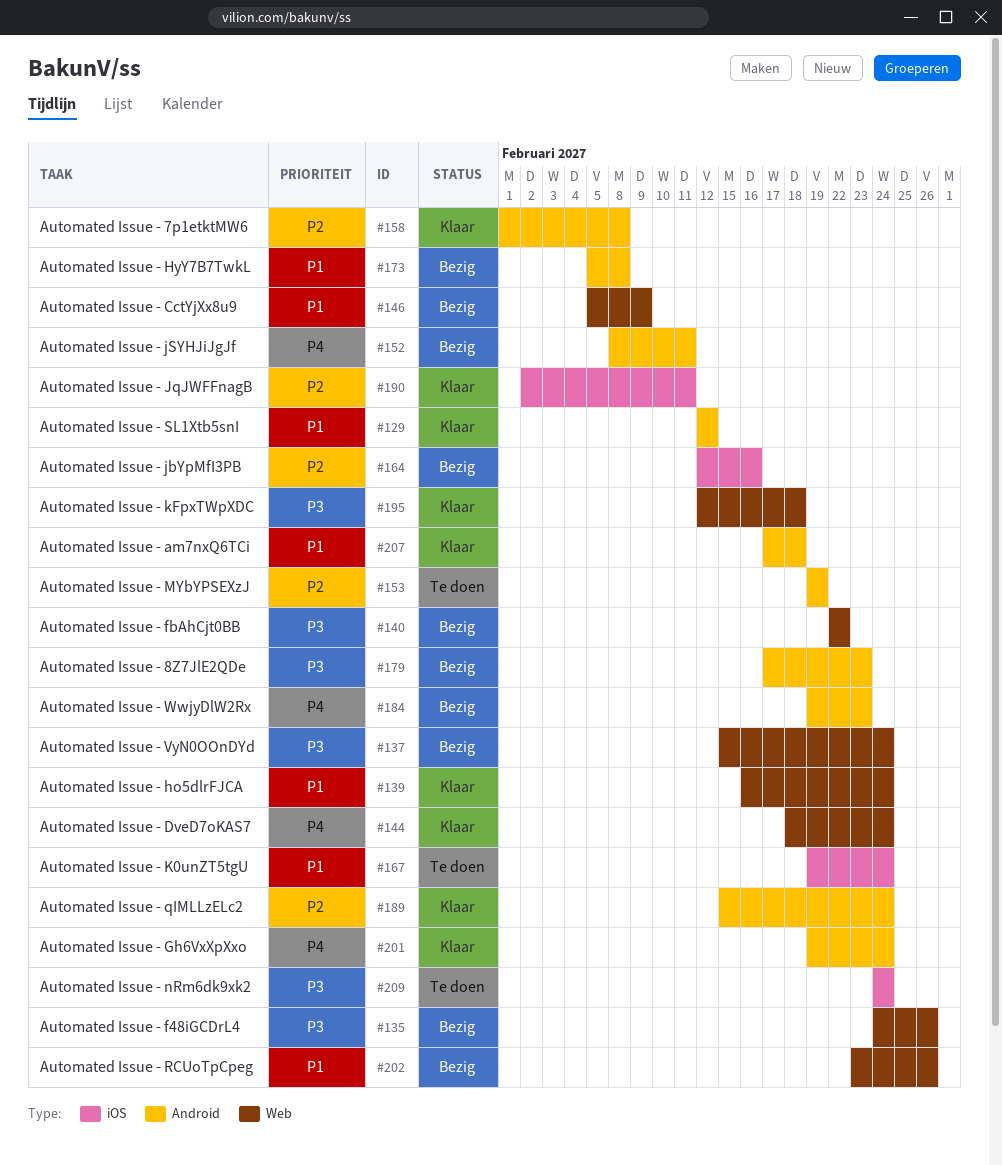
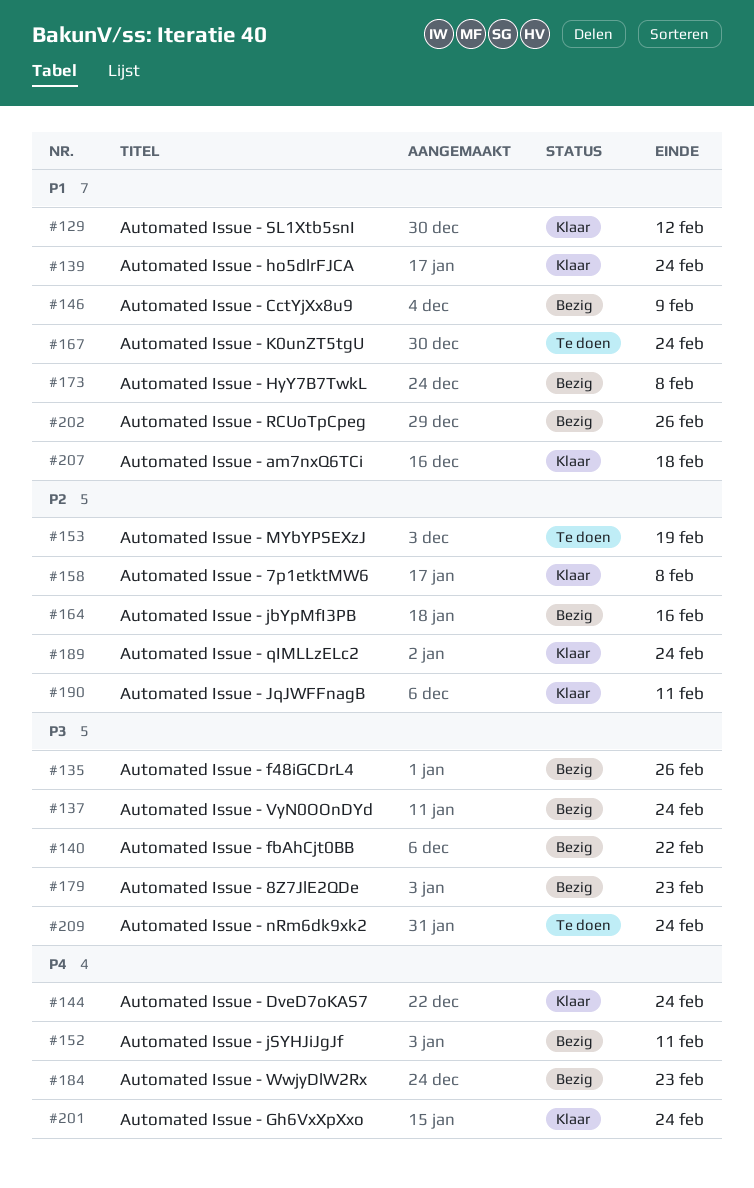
#195: present -> none

